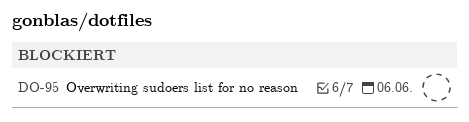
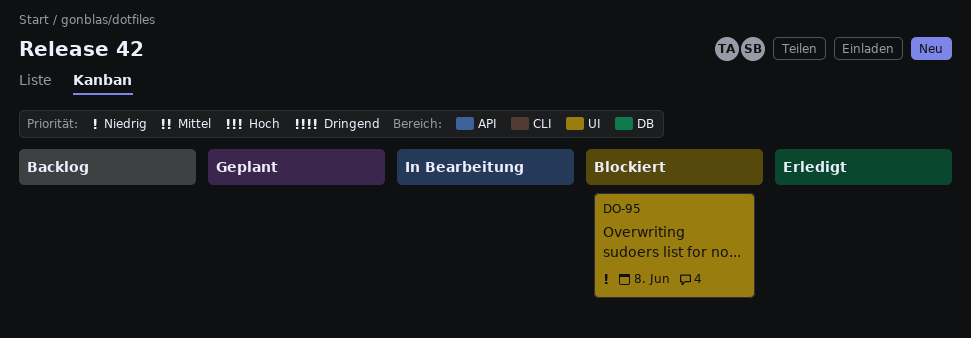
DO-95, due: Jun 6 -> Jun 8

